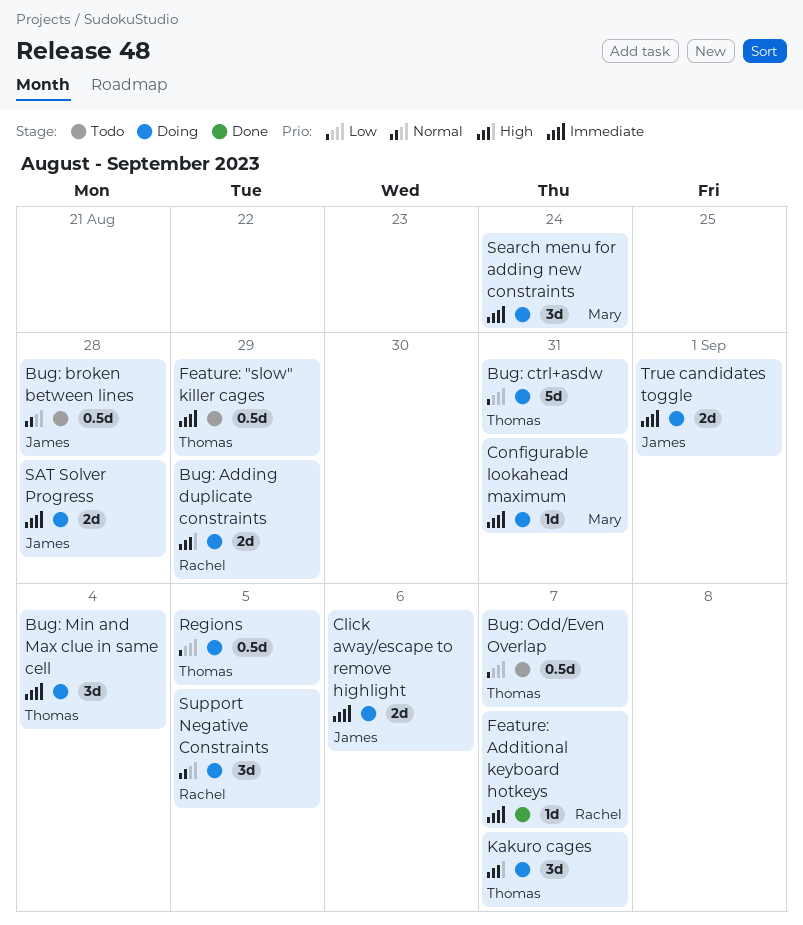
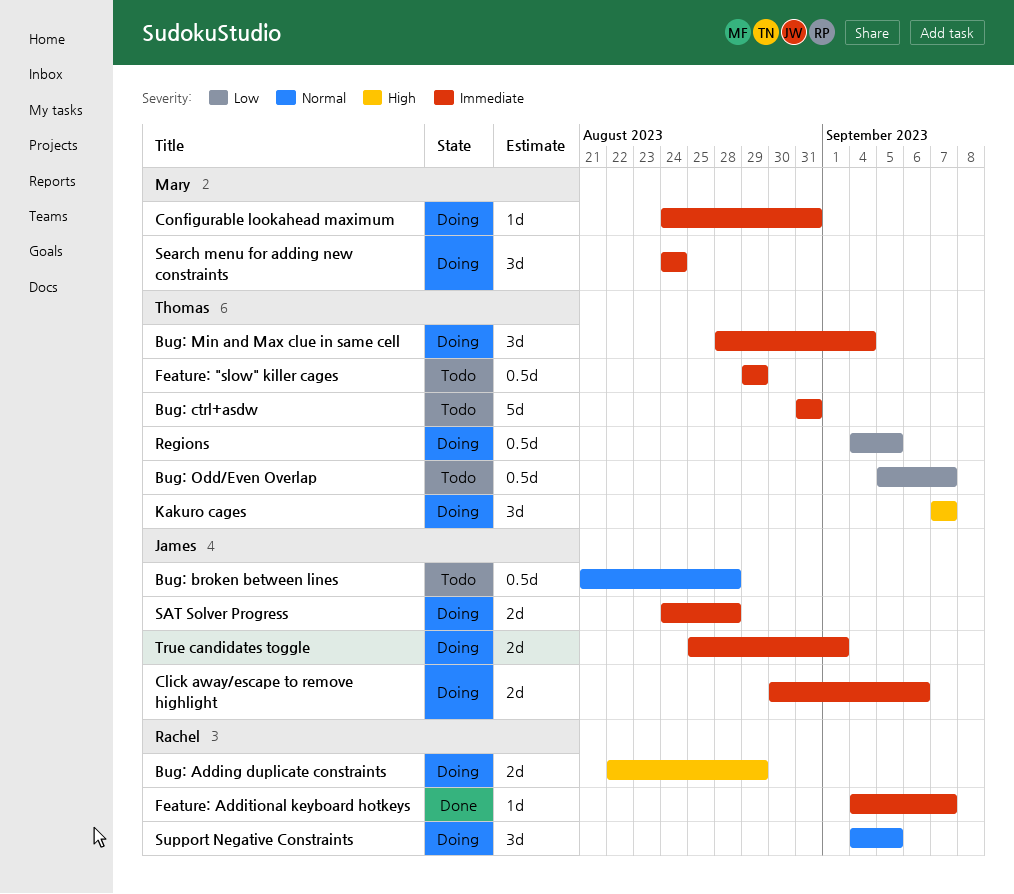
Bug: ctrl+asdw, status: Doing -> Todo
Bug: ctrl+asdw, priority: Low -> Immediate

